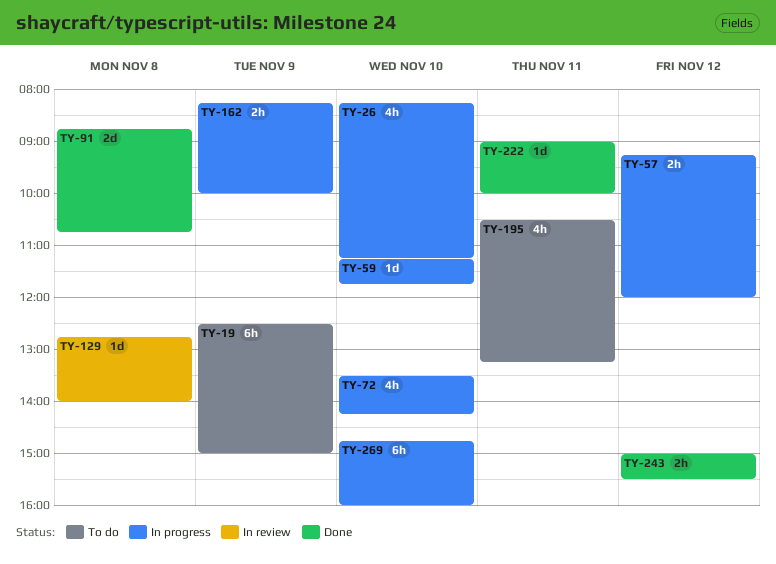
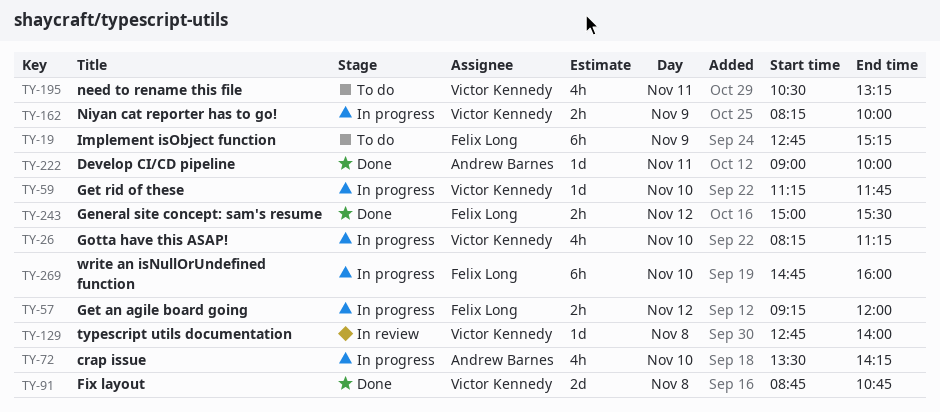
TY-19, begins: 12:30 -> 12:45
TY-19, ends: 15:00 -> 15:15

